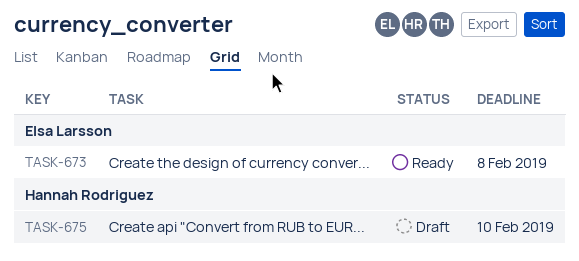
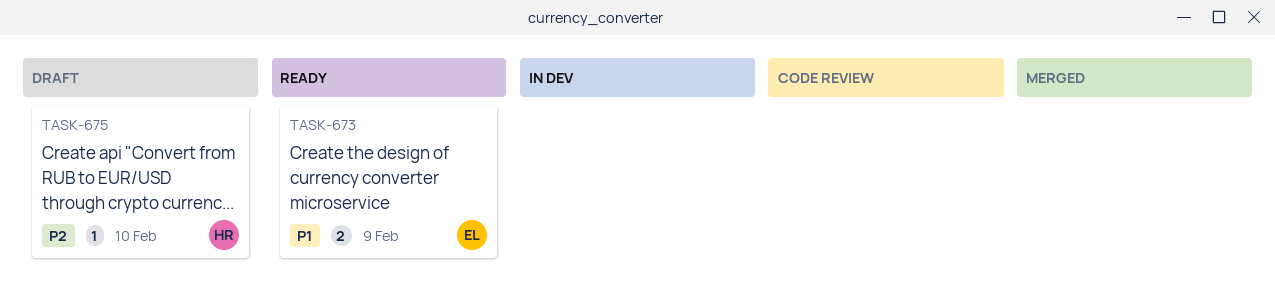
TASK-673, due: Feb 8 -> Feb 9

